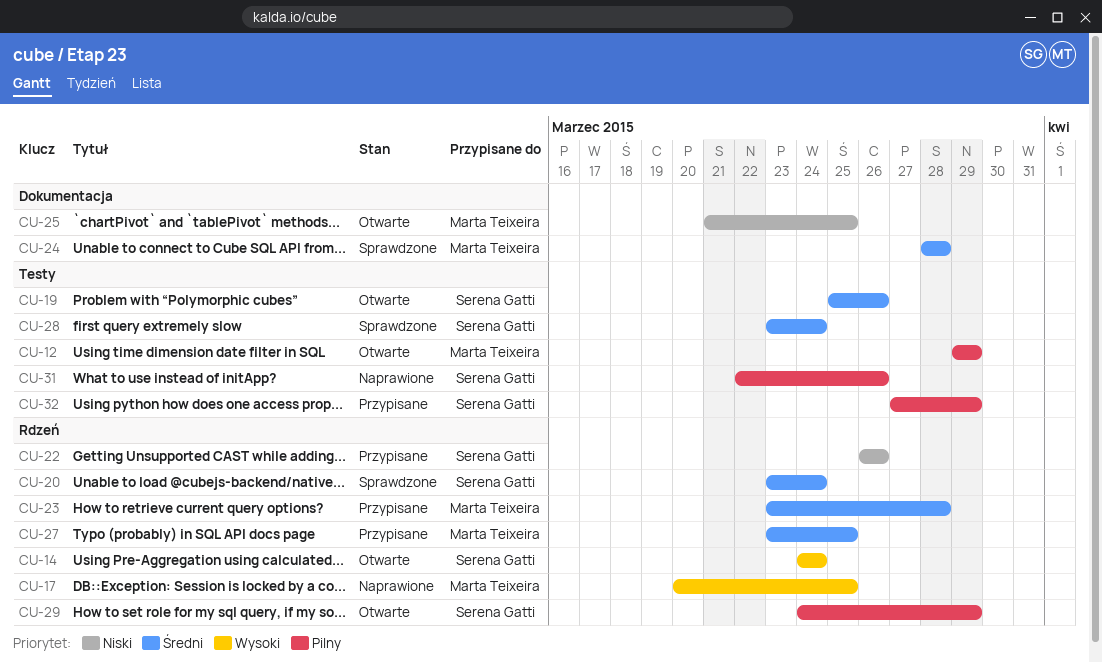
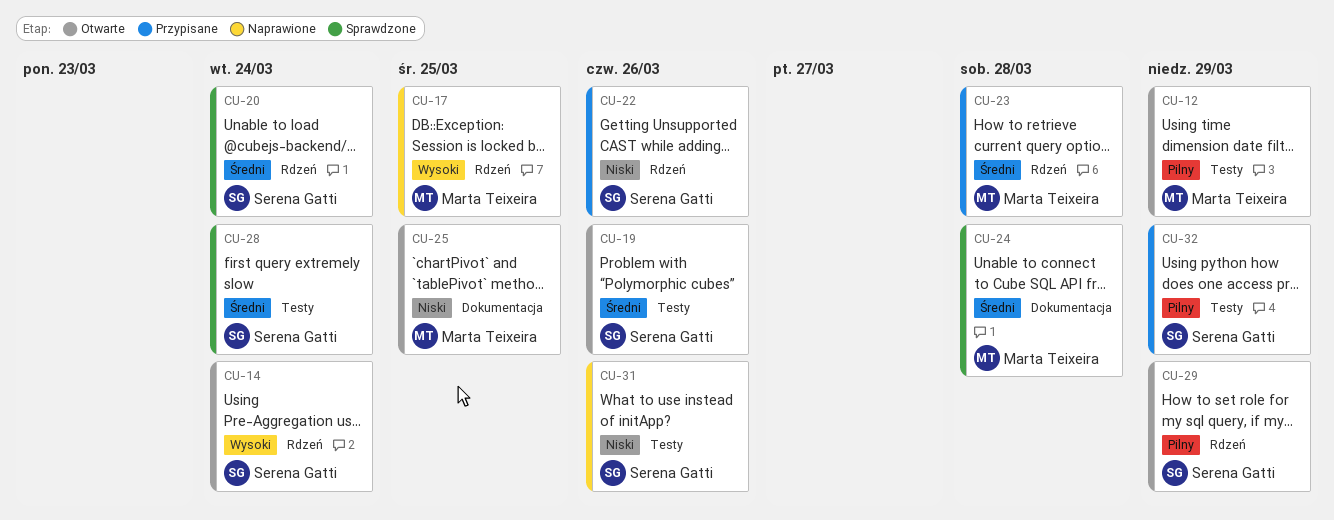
CU-27: present -> none
CU-31, priority: Pilny -> Niski

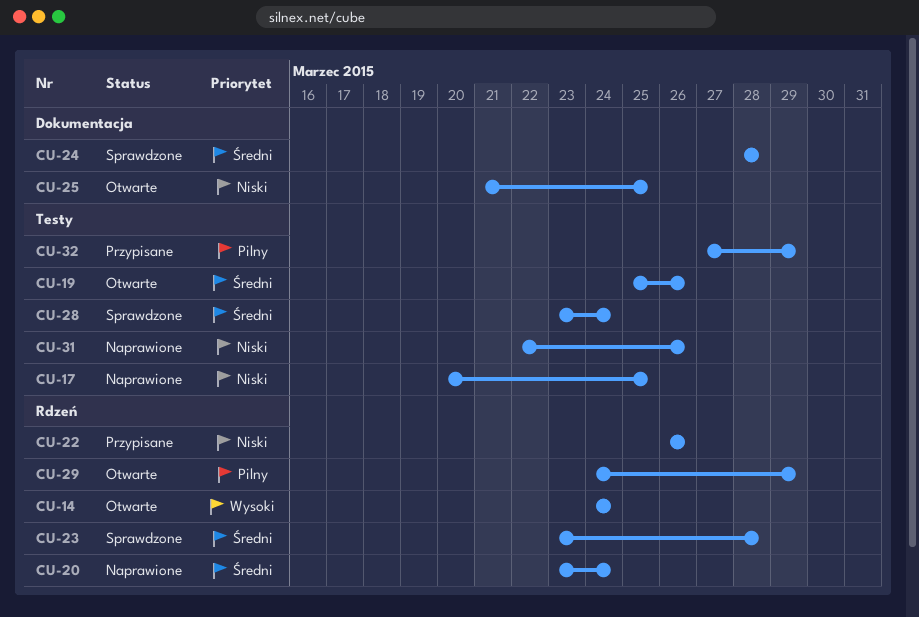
CU-12: present -> none
CU-17, priority: Wysoki -> Niski
CU-17, label: Rdzeń -> Testy
CU-20, status: Sprawdzone -> Naprawione
CU-23, status: Przypisane -> Sprawdzone

